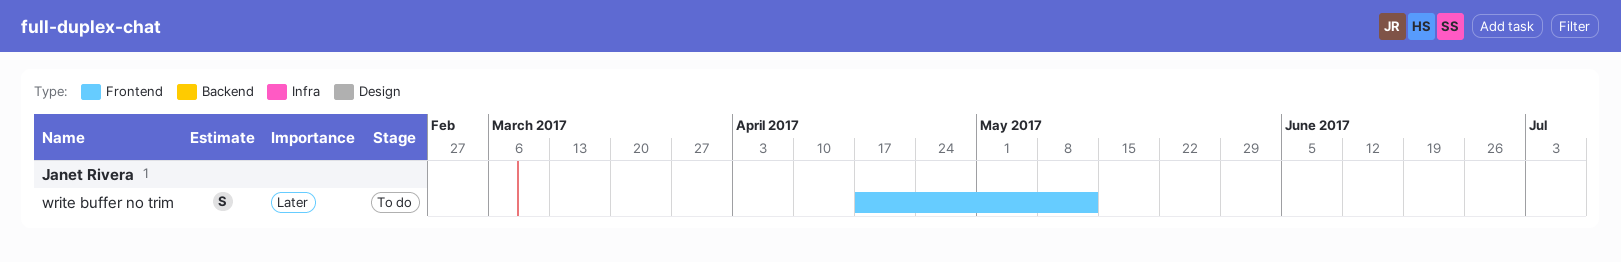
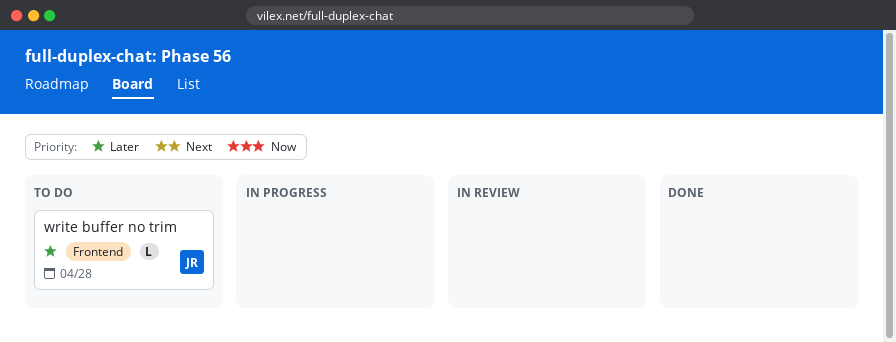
write buffer no trim, estimate: S -> L
write buffer no trim, due: May 12 -> Apr 28

